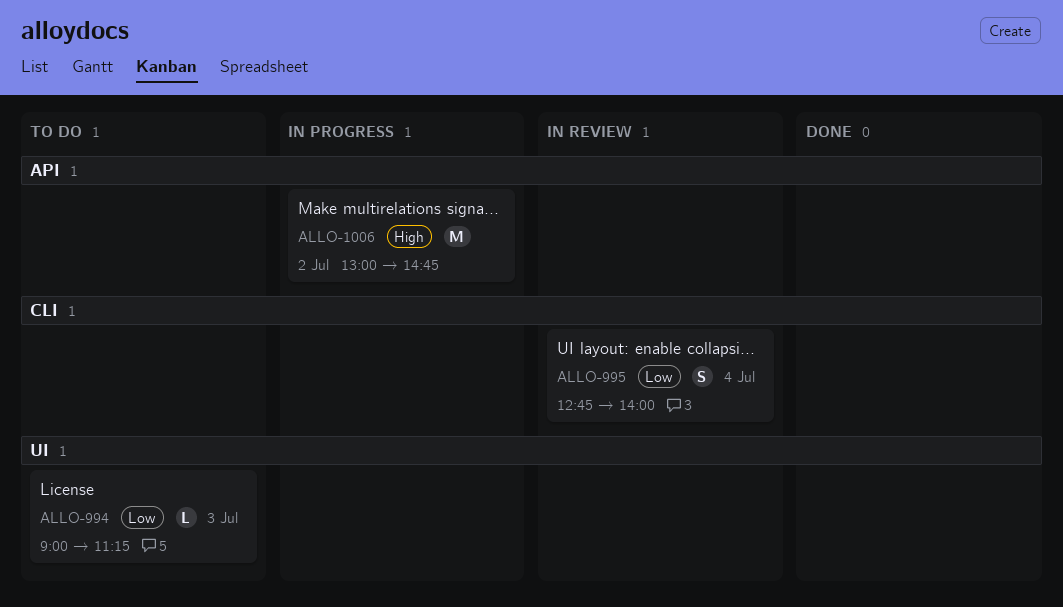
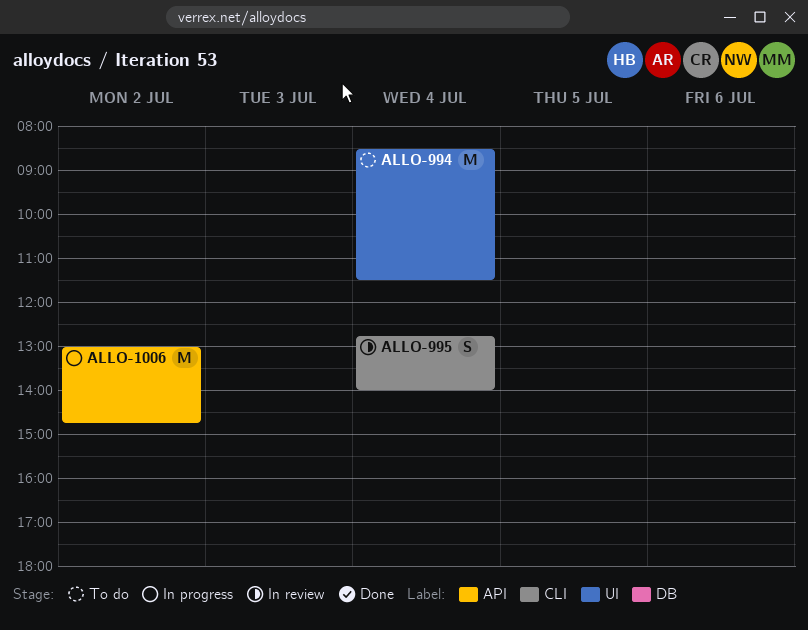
ALLO-994, estimate: L -> M
ALLO-994, day: Jul 3 -> Jul 4
ALLO-994, begins: 09:00 -> 08:30
ALLO-994, ends: 11:15 -> 11:30

